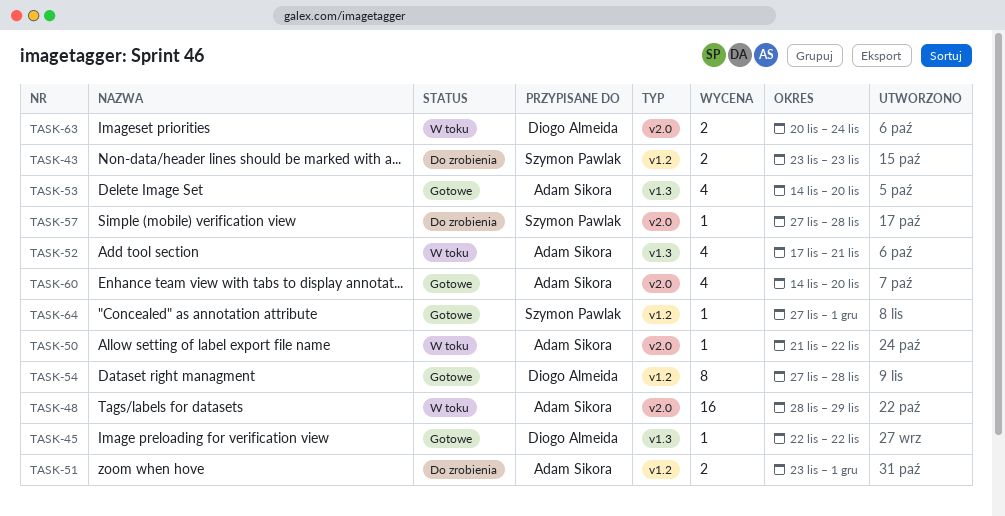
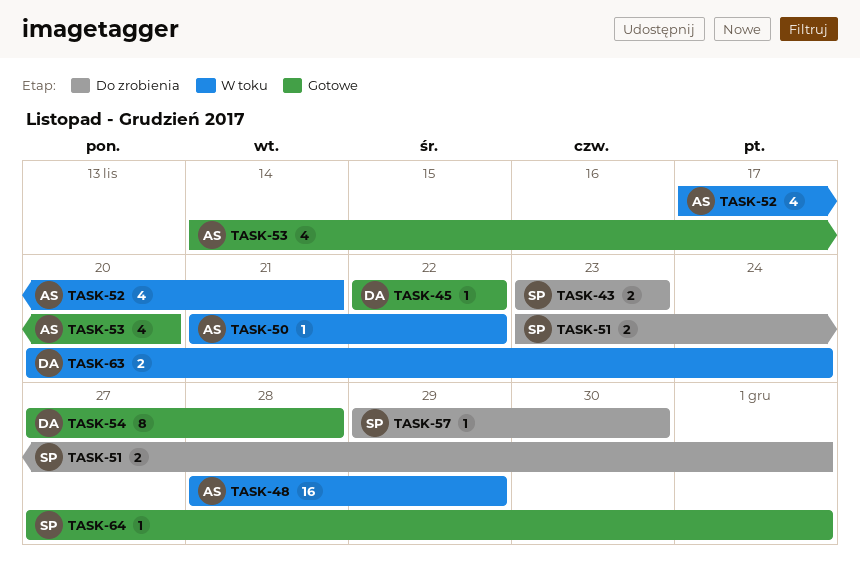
TASK-51, owner: Adam Sikora -> Szymon Pawlak
TASK-57, start: Nov 27 -> Nov 29
TASK-57, due: Nov 28 -> Nov 30
TASK-60: present -> none

